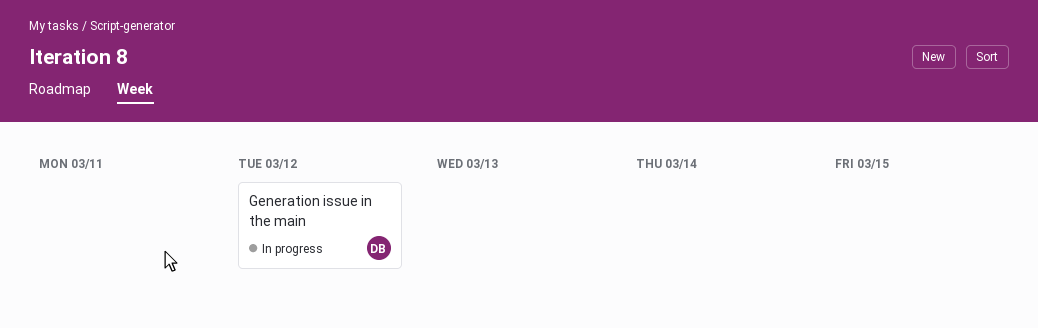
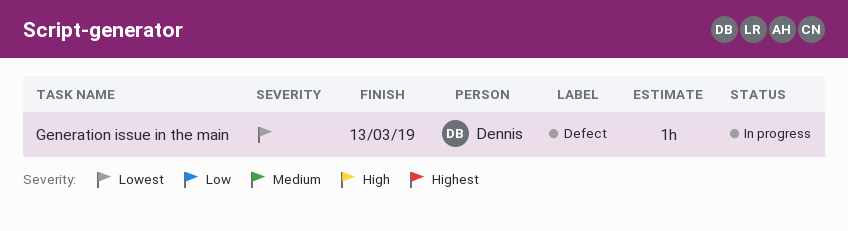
Generation issue in the main, due: Mar 12 -> Mar 13

